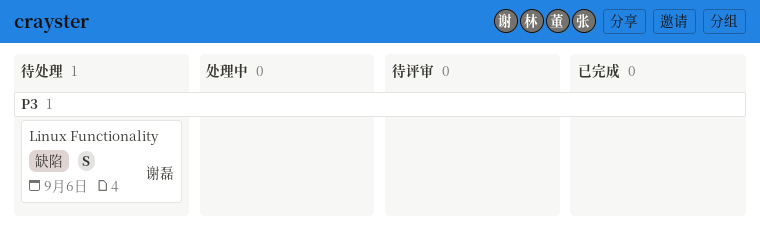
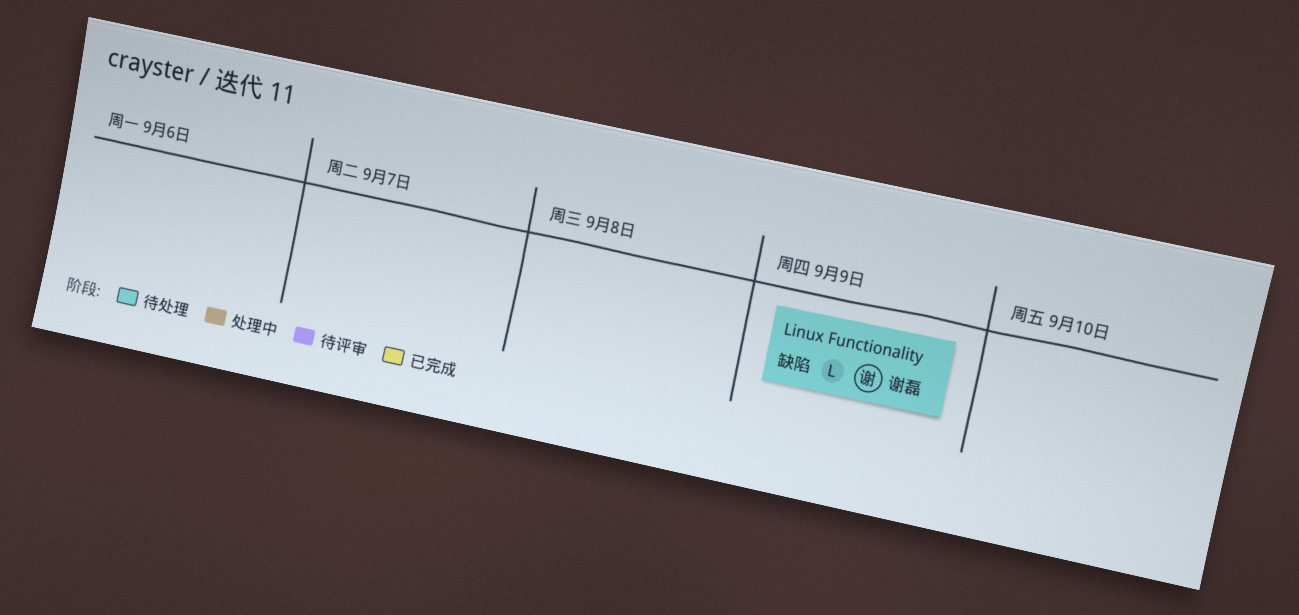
Linux Functionality, estimate: S -> L
Linux Functionality, due: Sep 6 -> Sep 9

